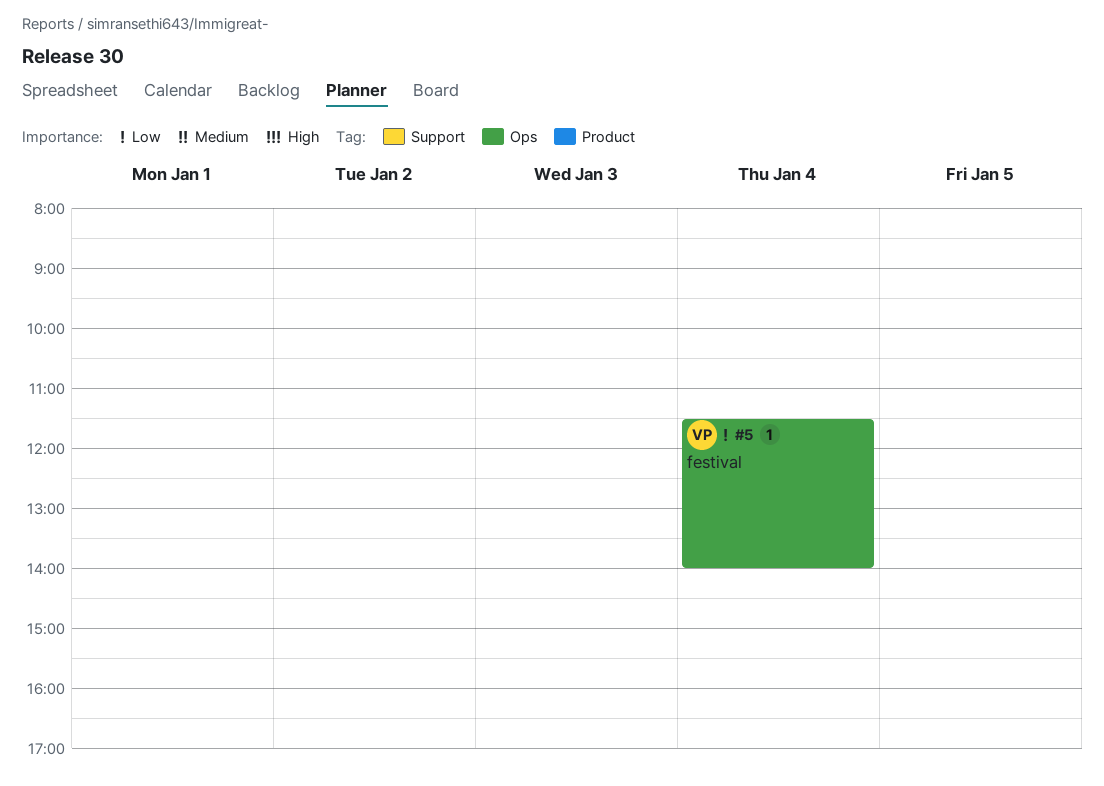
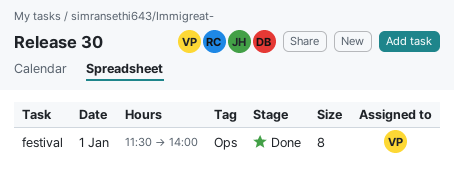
festival, estimate: 1 -> 8
festival, day: Jan 4 -> Jan 1

